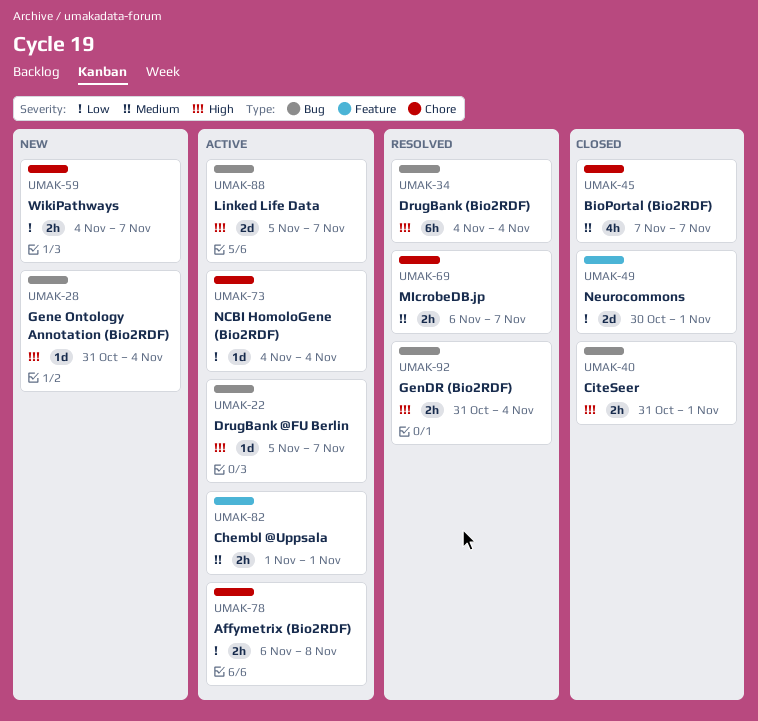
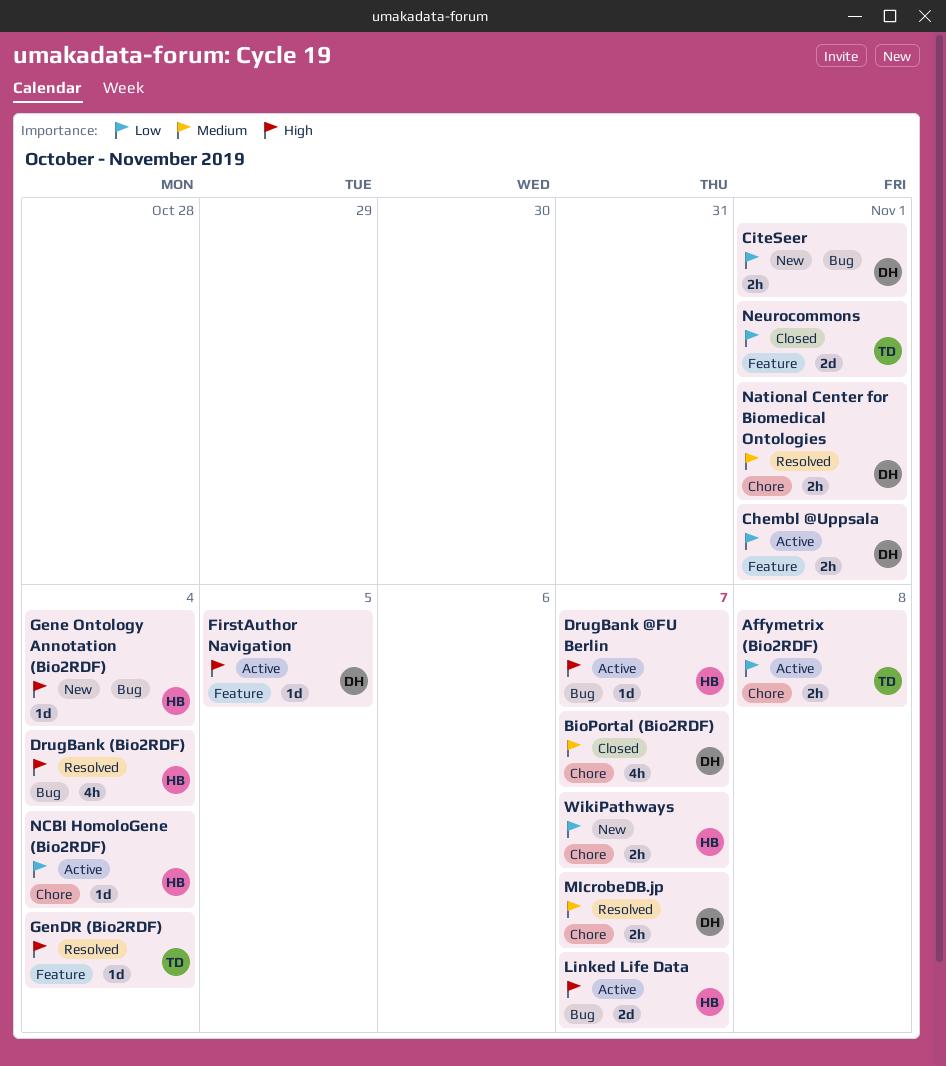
Chembl @Uppsala, priority: Medium -> Low
CiteSeer, status: Closed -> New
CiteSeer, priority: High -> Low
DrugBank (Bio2RDF), estimate: 6h -> 4h
FirstAuthor Navigation: none -> present
GenDR (Bio2RDF), label: Bug -> Feature
GenDR (Bio2RDF), estimate: 2h -> 1d
National Center for Biomedical Ontologies: none -> present

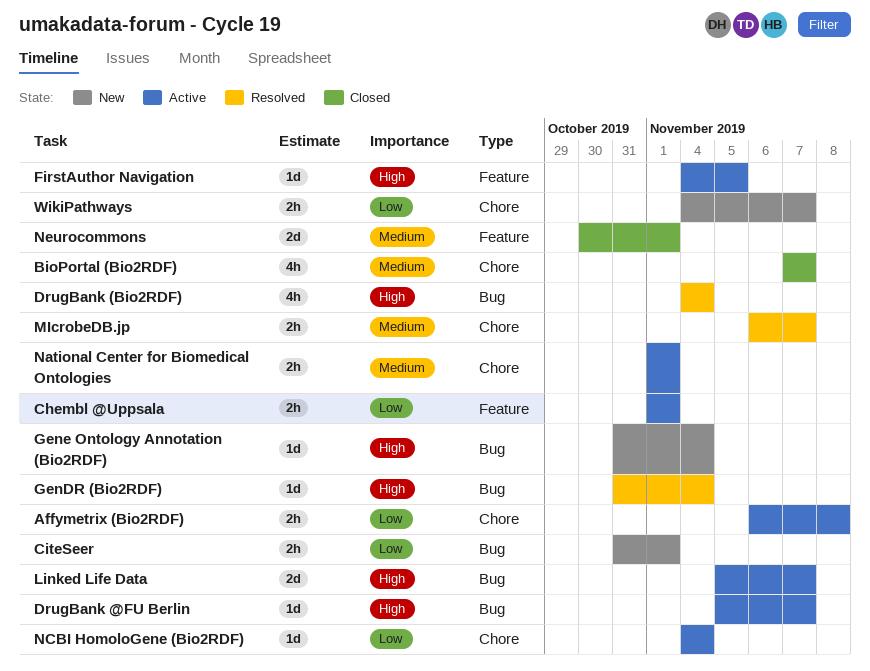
GenDR (Bio2RDF), label: Feature -> Bug
National Center for Biomedical Ontologies, status: Resolved -> Active
Neurocommons, priority: Low -> Medium

